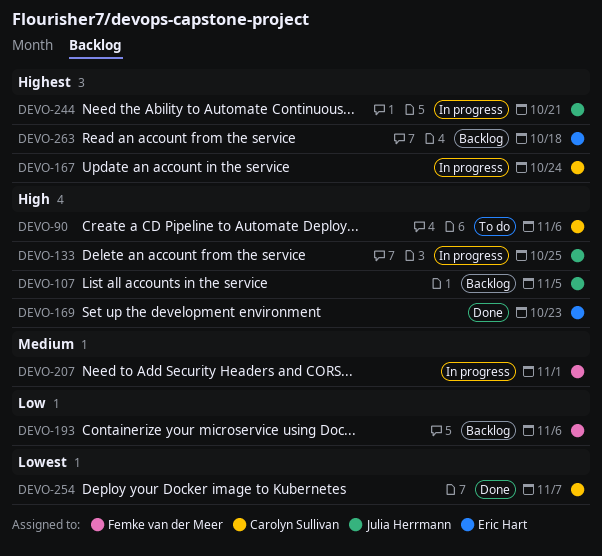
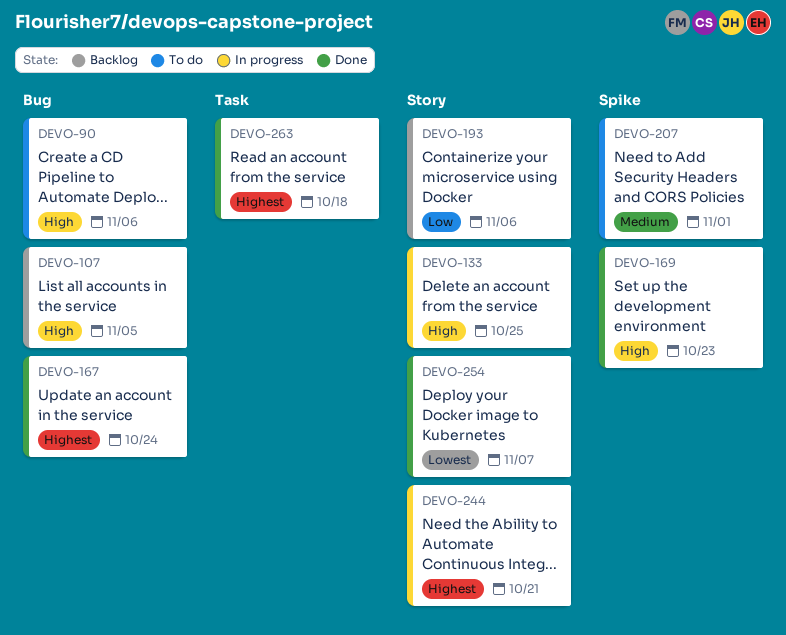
DEVO-167, status: In progress -> Done
DEVO-207, status: In progress -> To do
DEVO-263, status: Backlog -> Done

